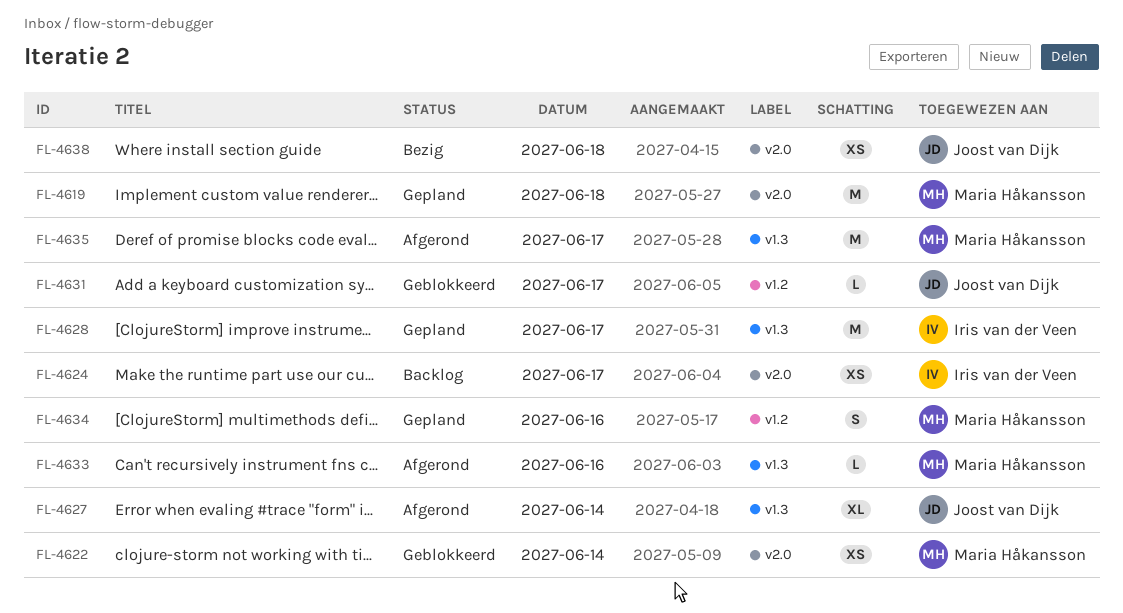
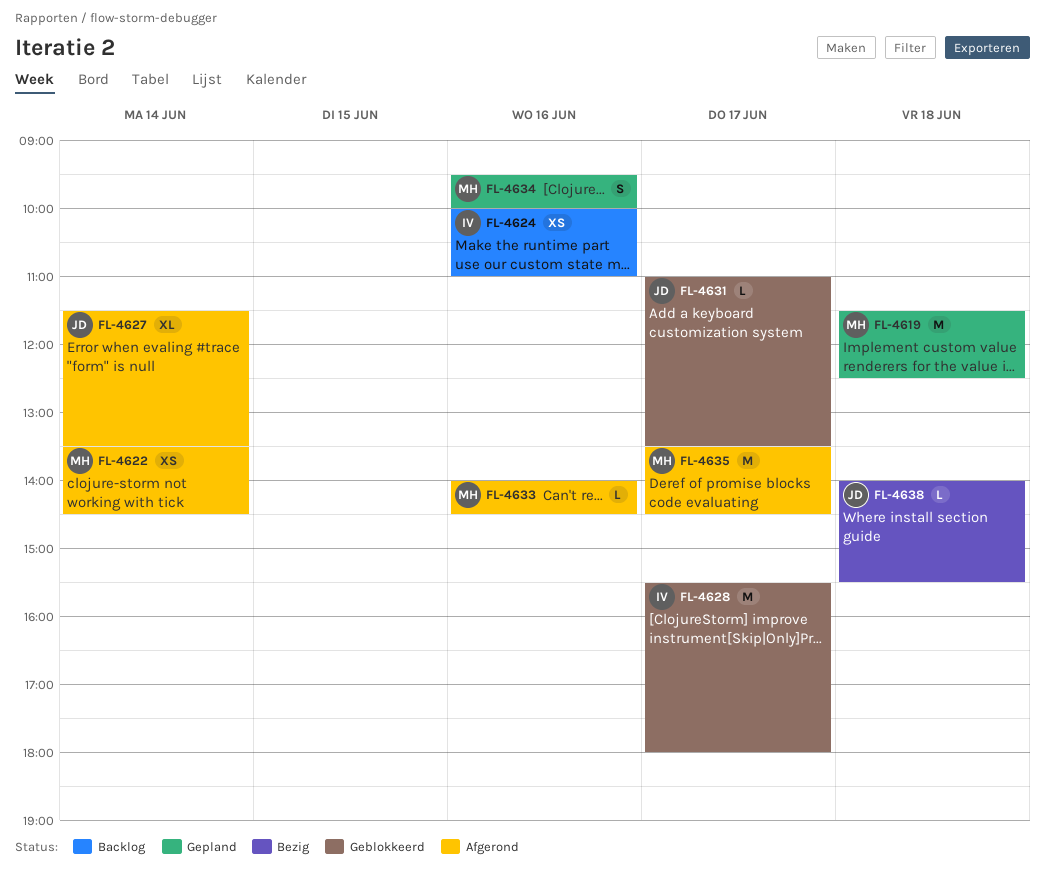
FL-4622, status: Geblokkeerd -> Afgerond
FL-4624, day: Jun 17 -> Jun 16
FL-4628, status: Gepland -> Geblokkeerd
FL-4638, estimate: XS -> L

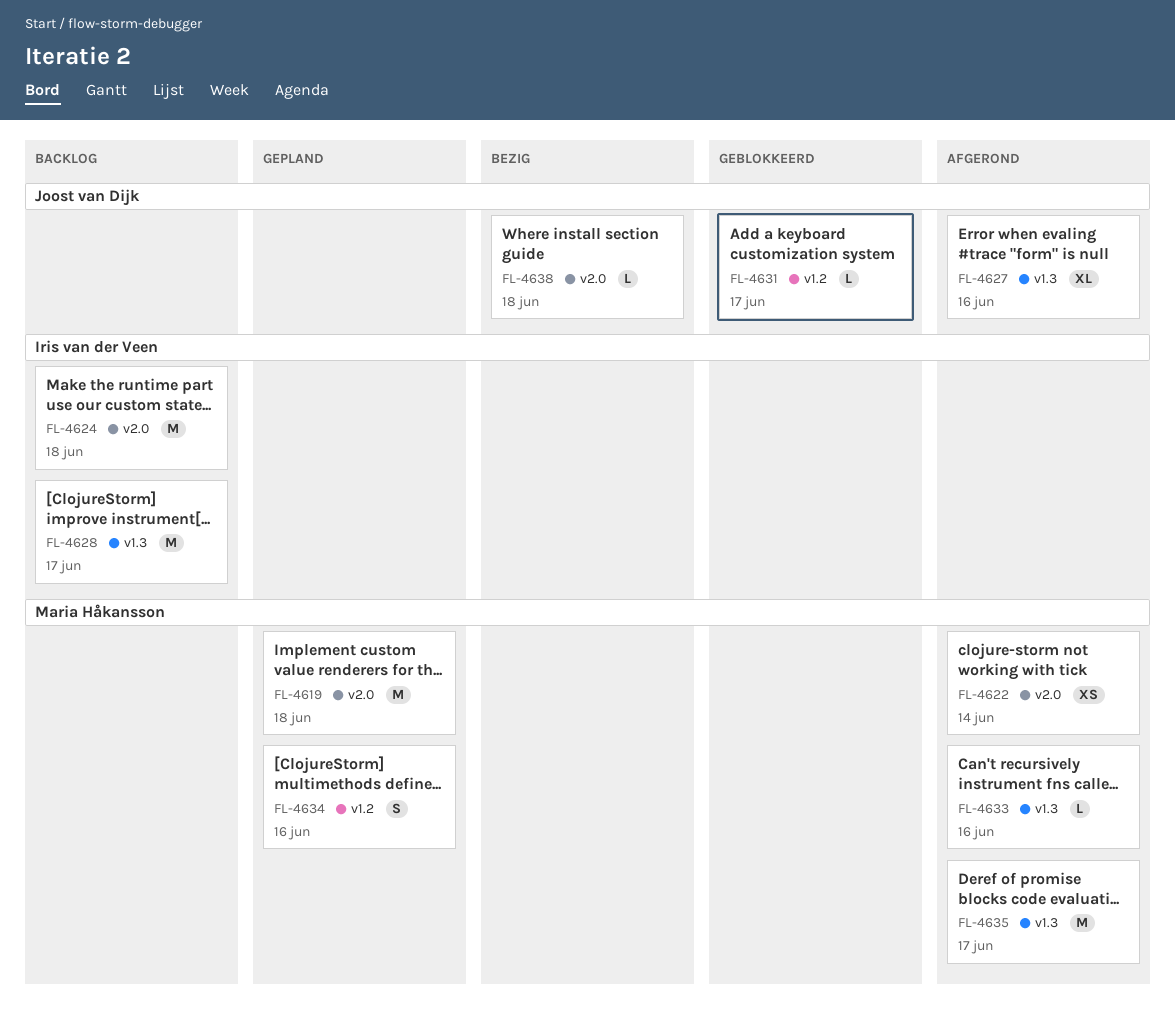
FL-4624, estimate: XS -> M
FL-4624, day: Jun 16 -> Jun 18
FL-4627, day: Jun 14 -> Jun 16
FL-4628, status: Geblokkeerd -> Backlog

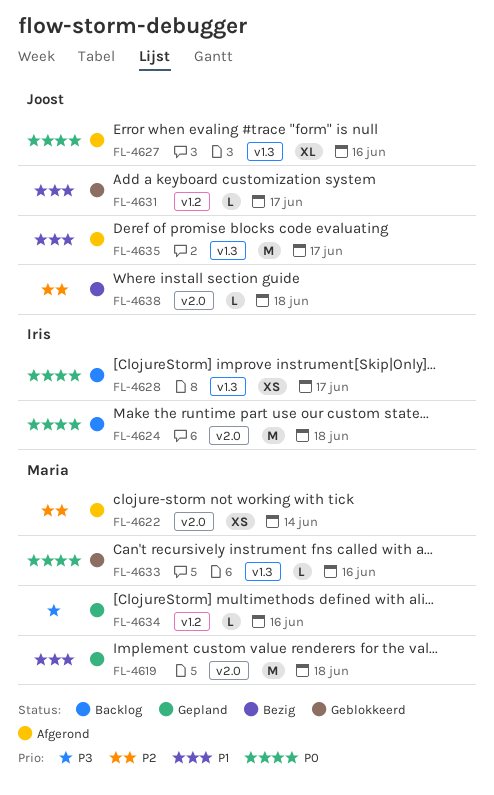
FL-4628, estimate: M -> XS
FL-4633, status: Afgerond -> Geblokkeerd
FL-4634, estimate: S -> L
FL-4635, owner: Maria Håkansson -> Joost van Dijk

